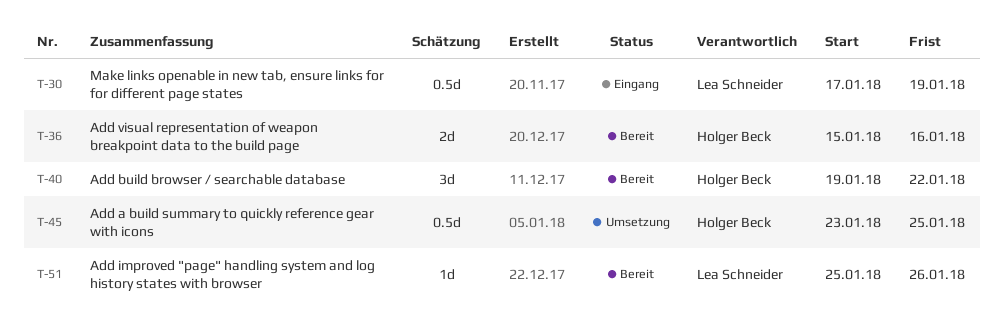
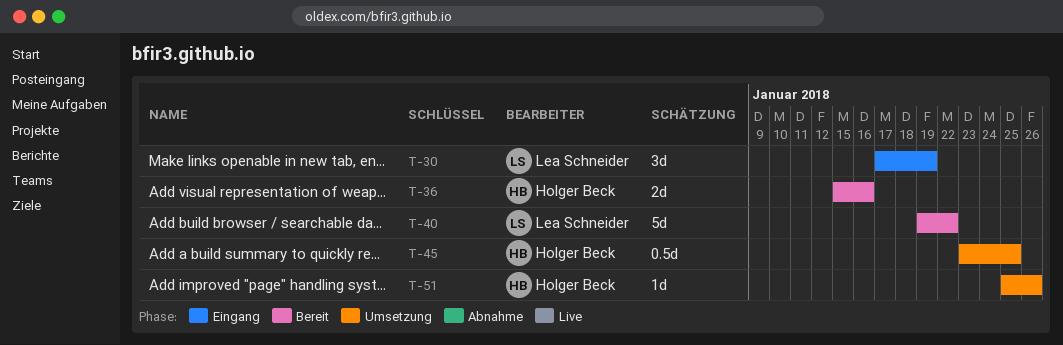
T-30, estimate: 0.5d -> 3d
T-40, owner: Holger Beck -> Lea Schneider
T-40, estimate: 3d -> 5d
T-51, status: Bereit -> Umsetzung
T-51, owner: Lea Schneider -> Holger Beck

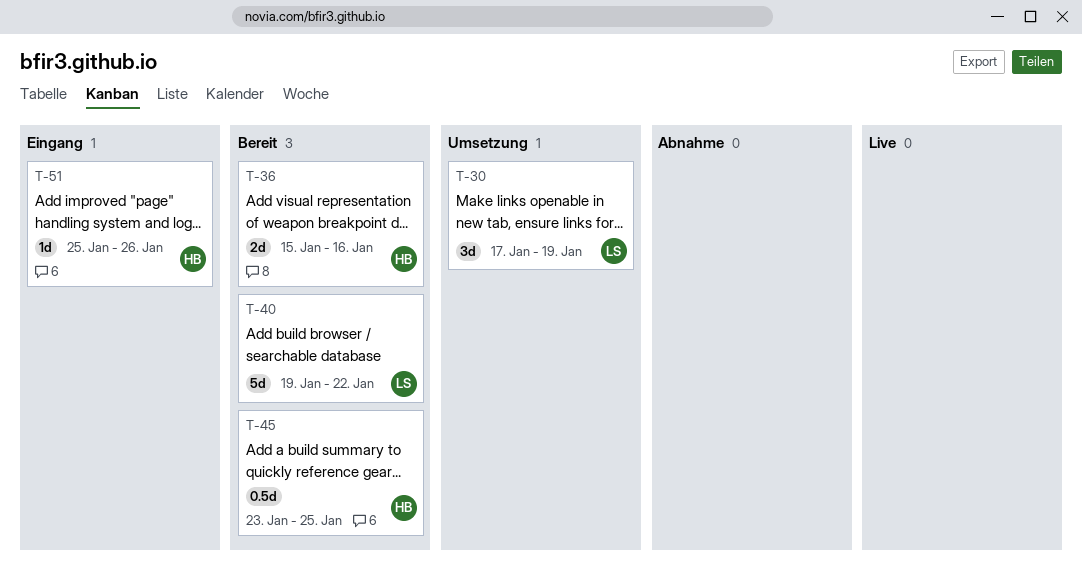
T-30, status: Eingang -> Umsetzung
T-45, status: Umsetzung -> Bereit
T-51, status: Umsetzung -> Eingang

